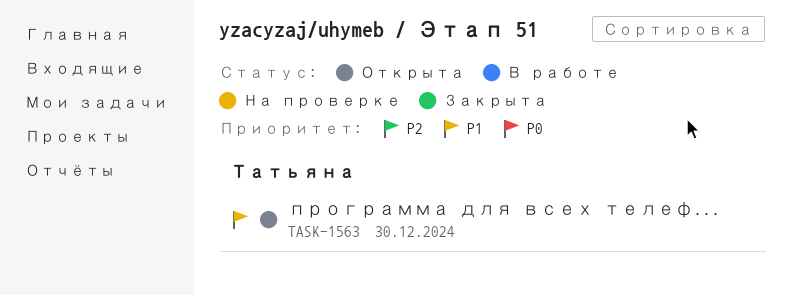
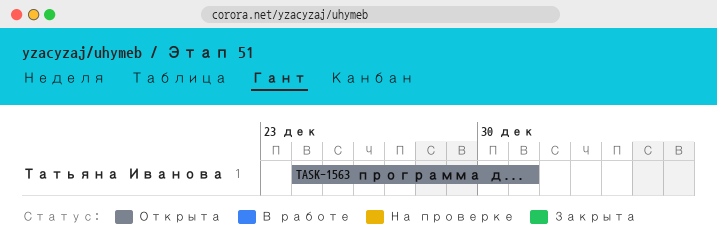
TASK-1563, due: Dec 30 -> Dec 31

